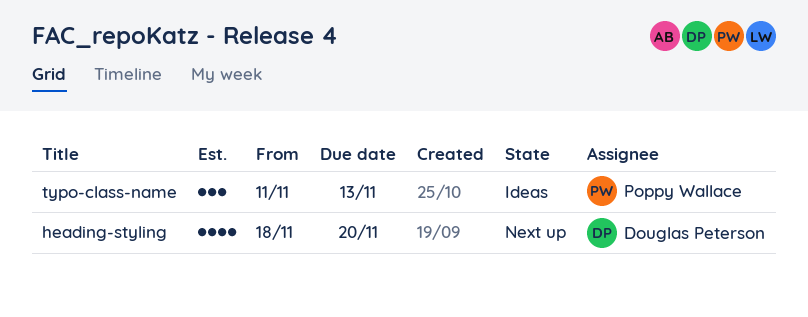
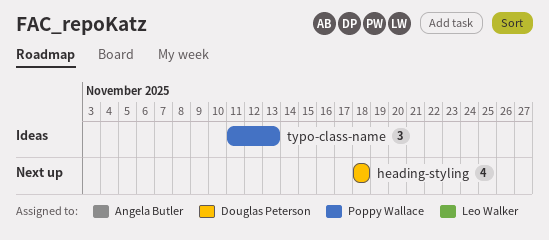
heading-styling, due: Nov 20 -> Nov 18

